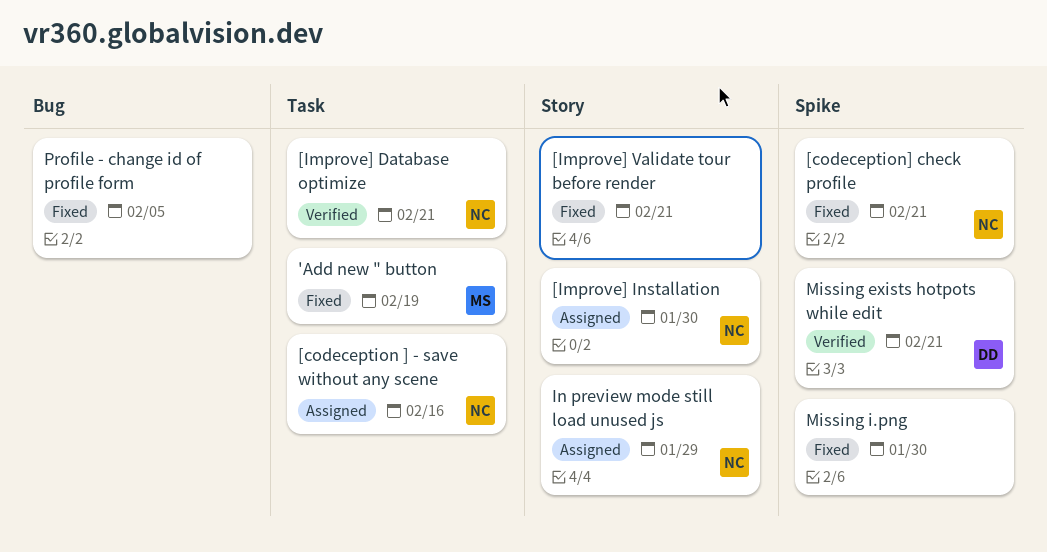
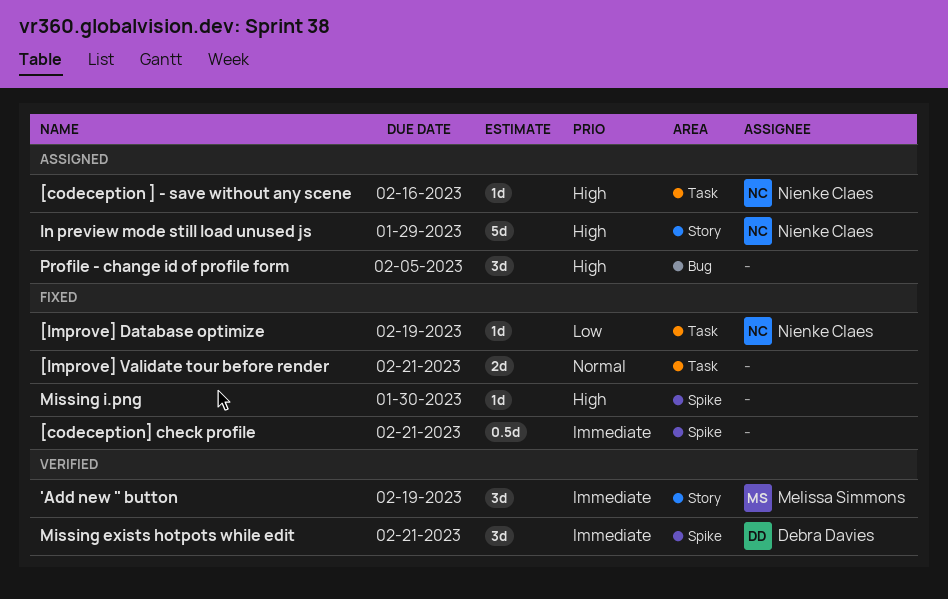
'Add new " button, status: Fixed -> Verified
'Add new " button, label: Task -> Story
[codeception] check profile, owner: Nienke Claes -> none
[Improve] Database optimize, status: Verified -> Fixed
[Improve] Database optimize, due: Feb 21 -> Feb 19
[Improve] Installation: present -> none
[Improve] Validate tour before render, label: Story -> Task
Profile - change id of profile form, status: Fixed -> Assigned

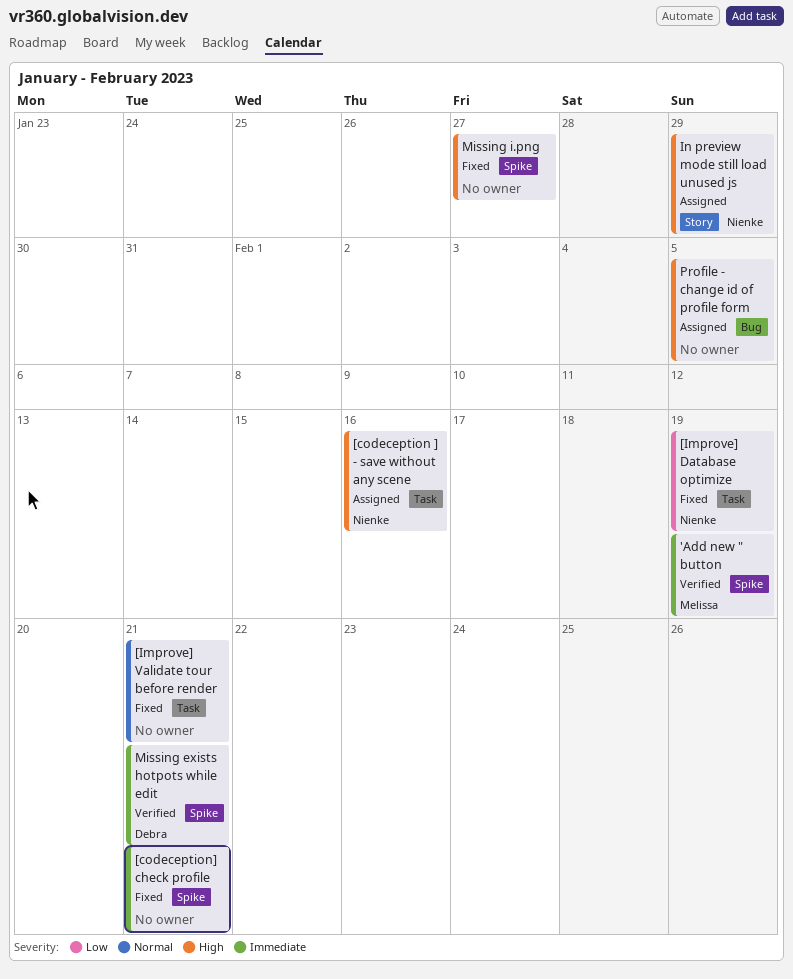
'Add new " button, label: Story -> Spike
Missing i.png, due: Jan 30 -> Jan 27

